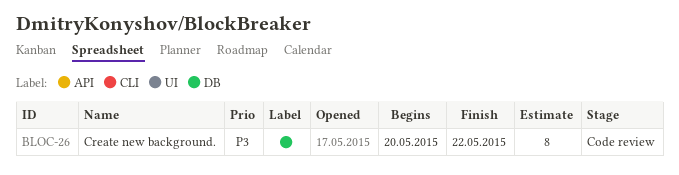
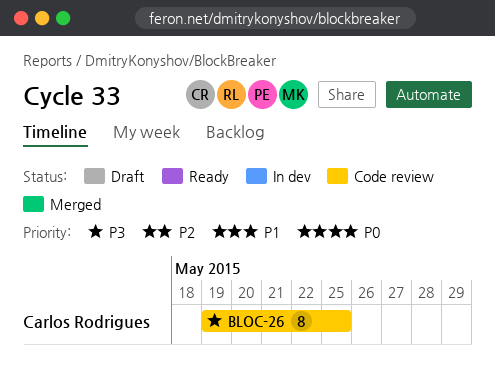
BLOC-26, start: May 20 -> May 19
BLOC-26, due: May 22 -> May 25

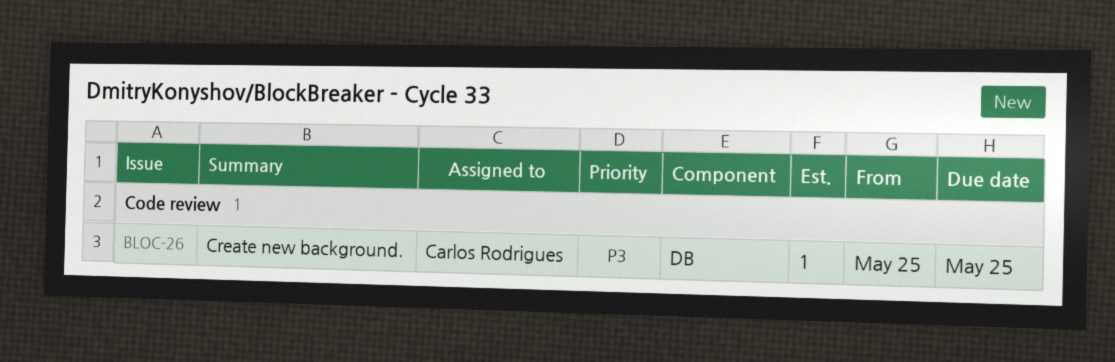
BLOC-26, estimate: 8 -> 1
BLOC-26, start: May 19 -> May 25

